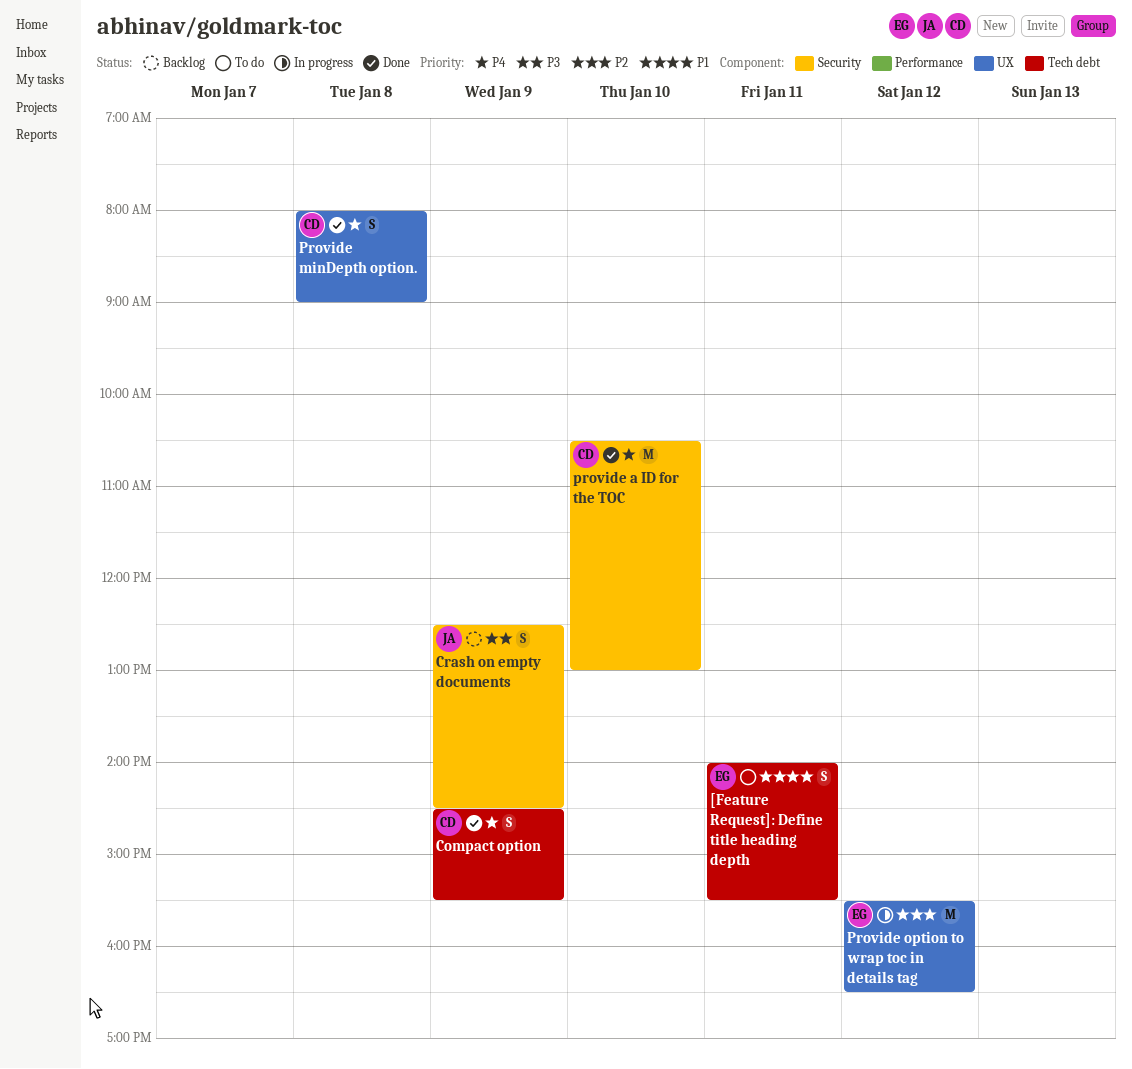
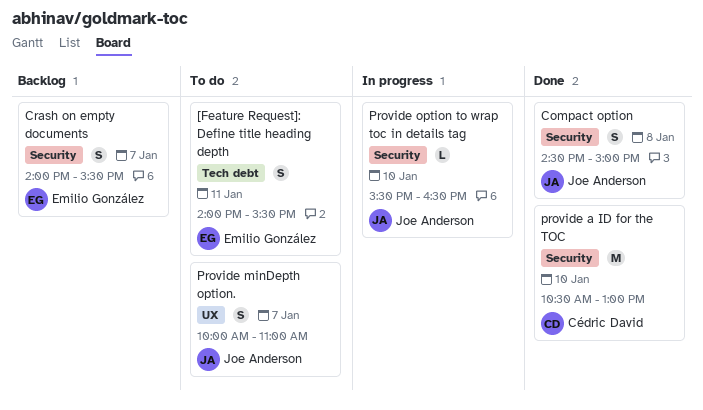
Compact option, owner: Cédric David -> Joe Anderson
Compact option, label: Tech debt -> Security
Compact option, day: Jan 9 -> Jan 8
Compact option, ends: 15:30 -> 15:00
Crash on empty documents, owner: Joe Anderson -> Emilio González
Crash on empty documents, day: Jan 9 -> Jan 7
Crash on empty documents, begins: 12:30 -> 14:00
Crash on empty documents, ends: 14:30 -> 15:30
Provide minDepth option., status: Done -> To do
Provide minDepth option., owner: Cédric David -> Joe Anderson
Provide minDepth option., day: Jan 8 -> Jan 7
Provide minDepth option., begins: 08:00 -> 10:00
Provide minDepth option., ends: 09:00 -> 11:00
Provide option to wrap toc in details tag, owner: Emilio González -> Joe Anderson
Provide option to wrap toc in details tag, label: UX -> Security
Provide option to wrap toc in details tag, estimate: M -> L
Provide option to wrap toc in details tag, day: Jan 12 -> Jan 10

